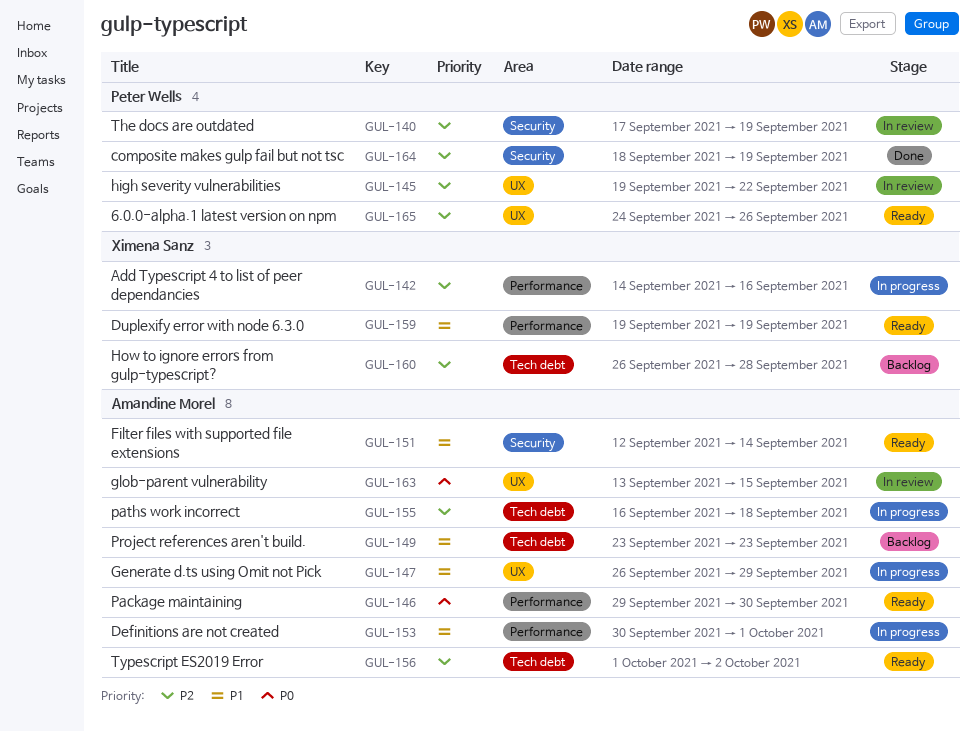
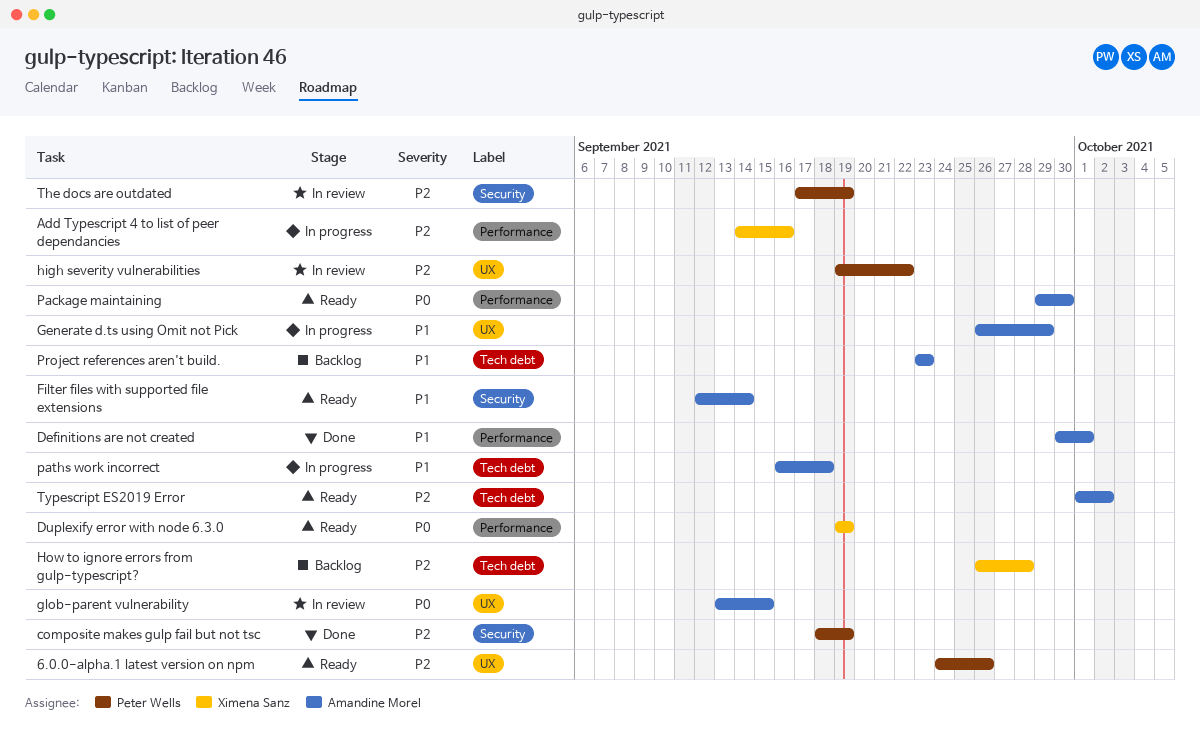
Definitions are not created, status: In progress -> Done
Duplexify error with node 6.3.0, priority: P1 -> P0
paths work incorrect, priority: P2 -> P1

